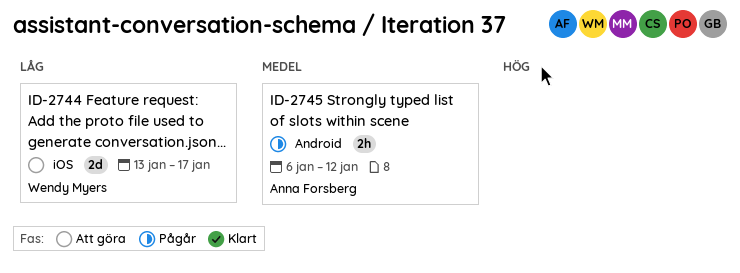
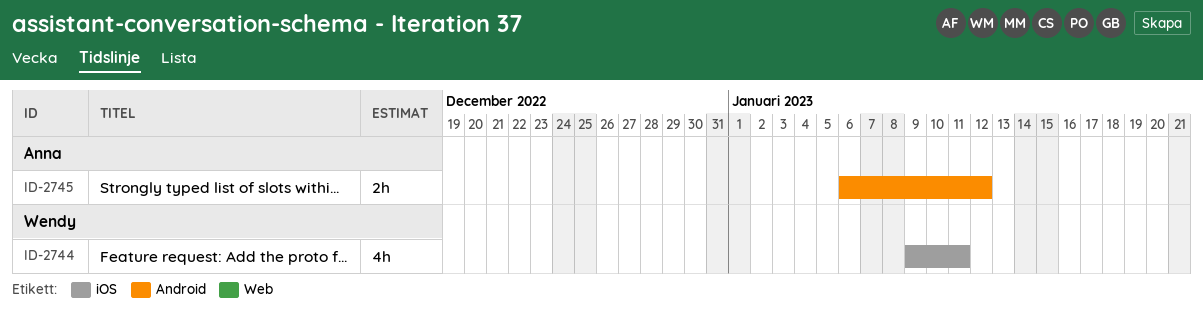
ID-2744, estimate: 2d -> 4h
ID-2744, start: Jan 13 -> Jan 9
ID-2744, due: Jan 17 -> Jan 11

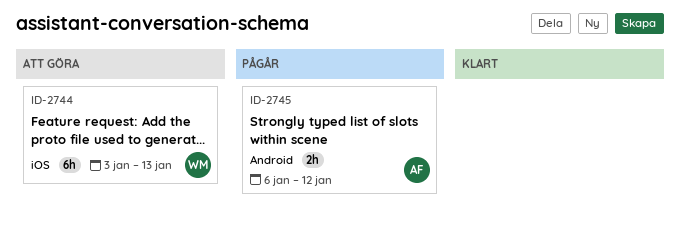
ID-2744, estimate: 4h -> 6h
ID-2744, start: Jan 9 -> Jan 3
ID-2744, due: Jan 11 -> Jan 13

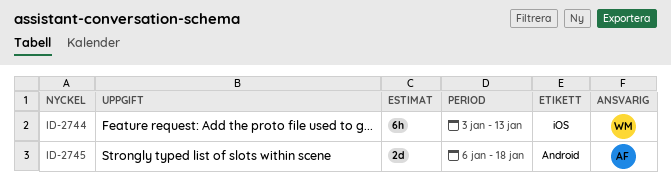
ID-2745, estimate: 2h -> 2d
ID-2745, due: Jan 12 -> Jan 18

